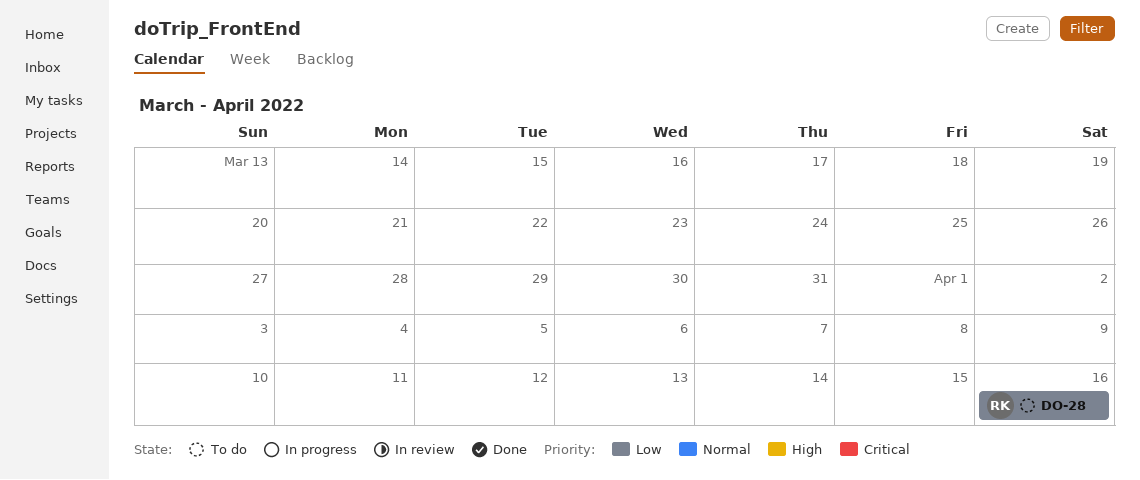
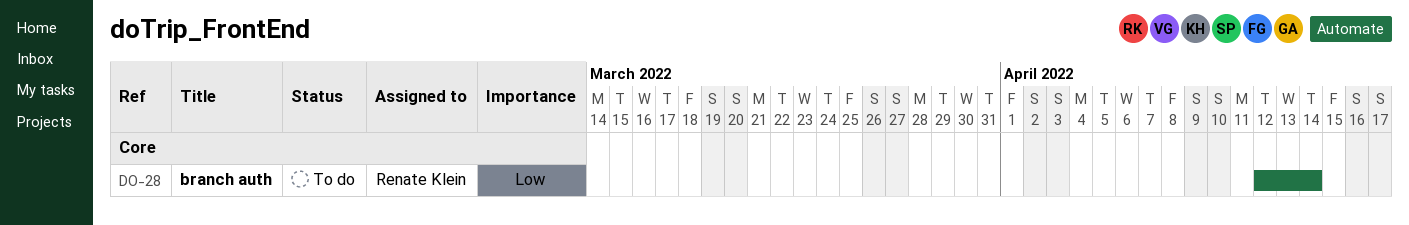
DO-28, start: Apr 16 -> Apr 12
DO-28, due: Apr 16 -> Apr 14

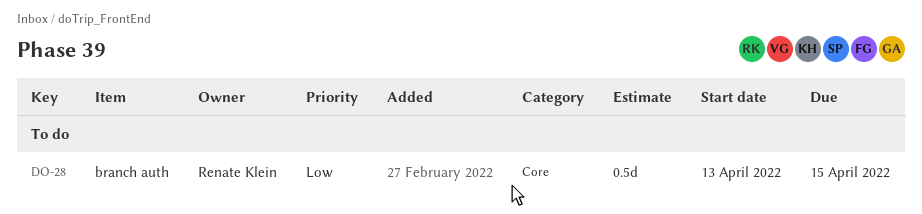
DO-28, start: Apr 12 -> Apr 13
DO-28, due: Apr 14 -> Apr 15

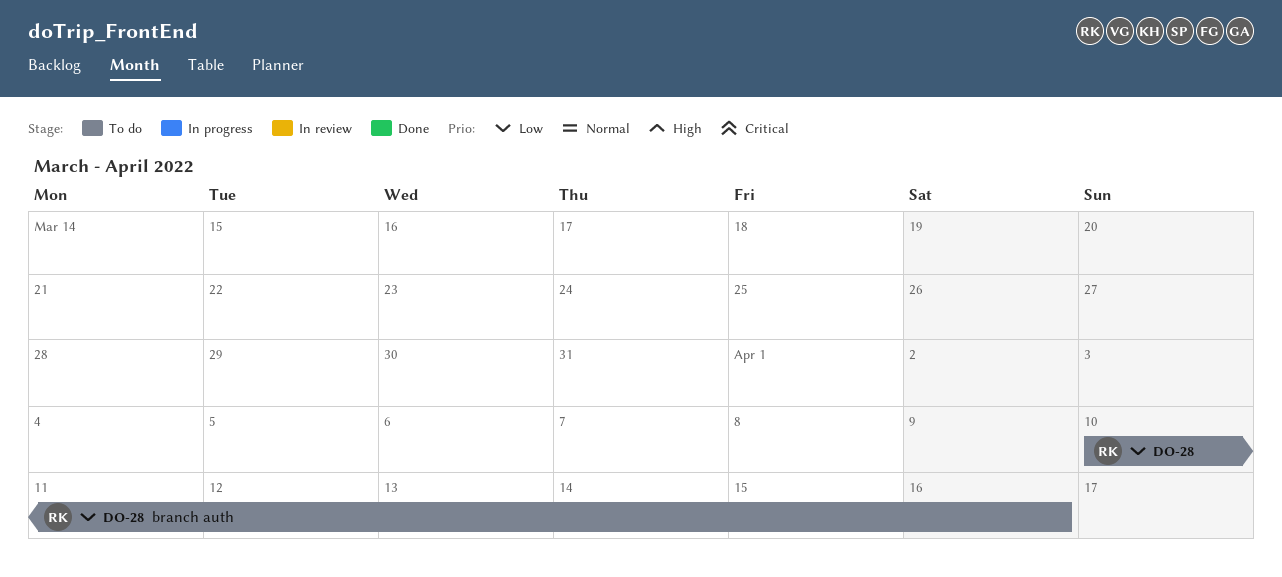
DO-28, start: Apr 13 -> Apr 10
DO-28, due: Apr 15 -> Apr 16

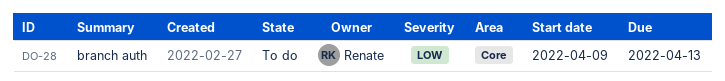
DO-28, start: Apr 10 -> Apr 9
DO-28, due: Apr 16 -> Apr 13

